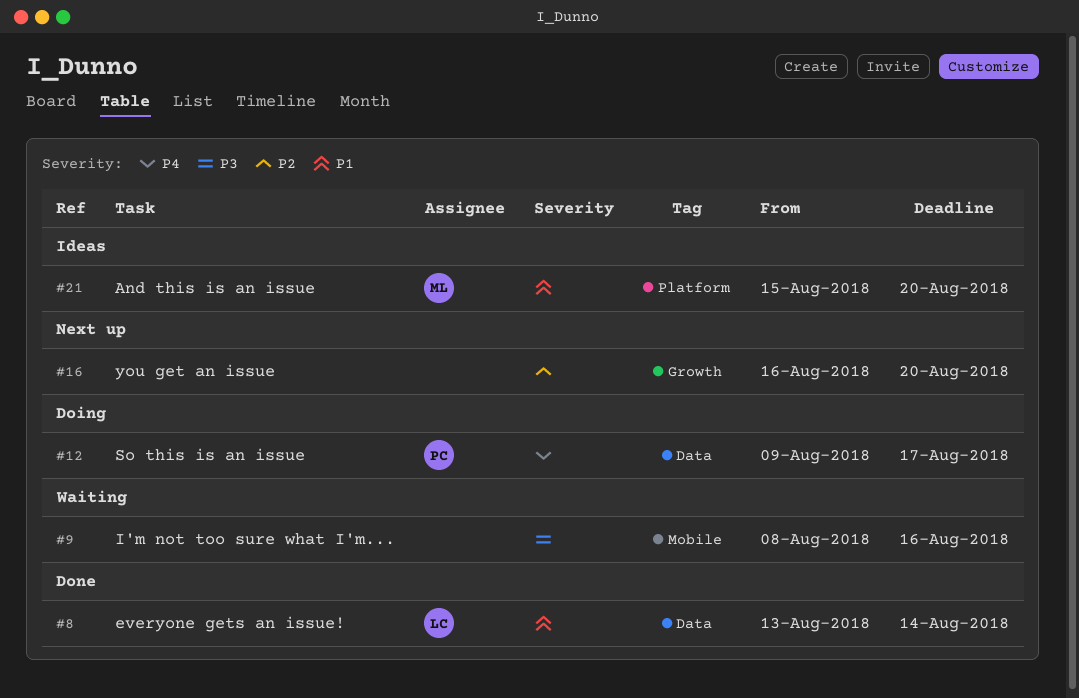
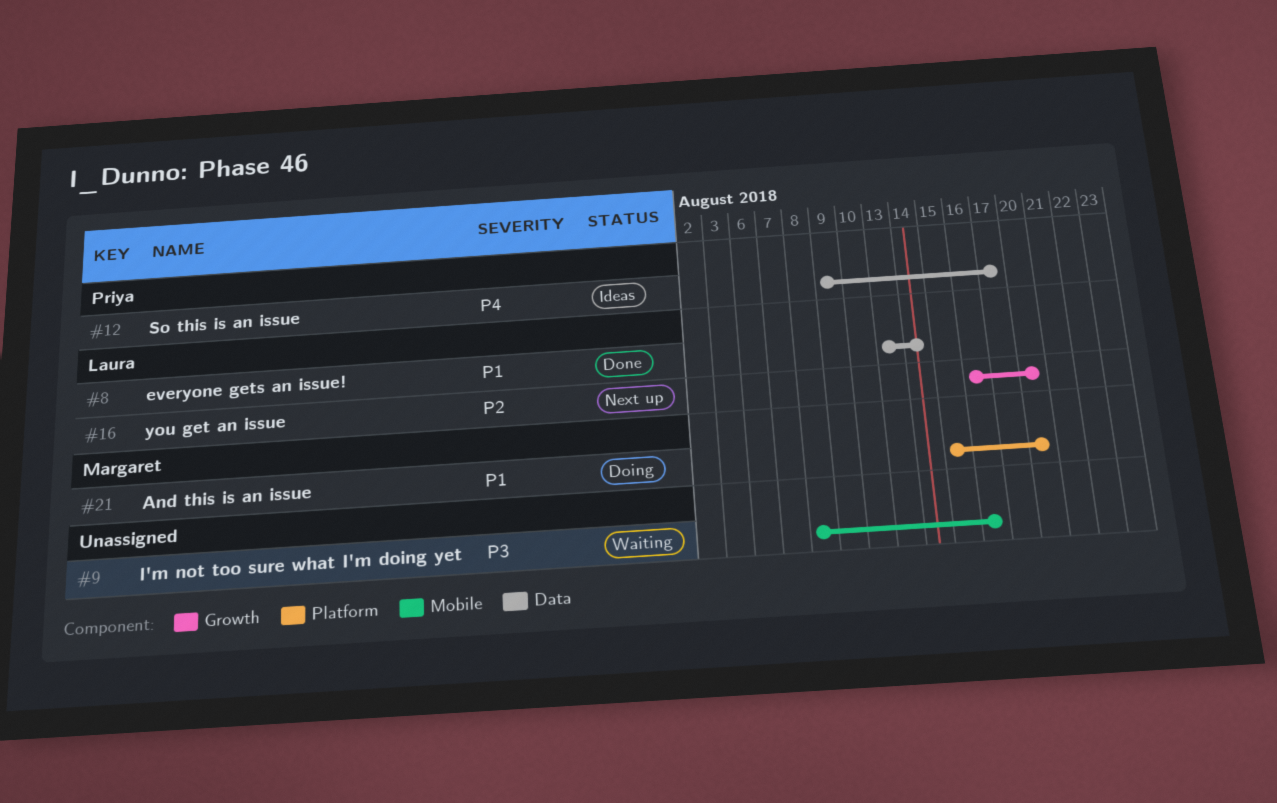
#12, status: Doing -> Ideas
#16, owner: none -> Laura
#21, status: Ideas -> Doing

